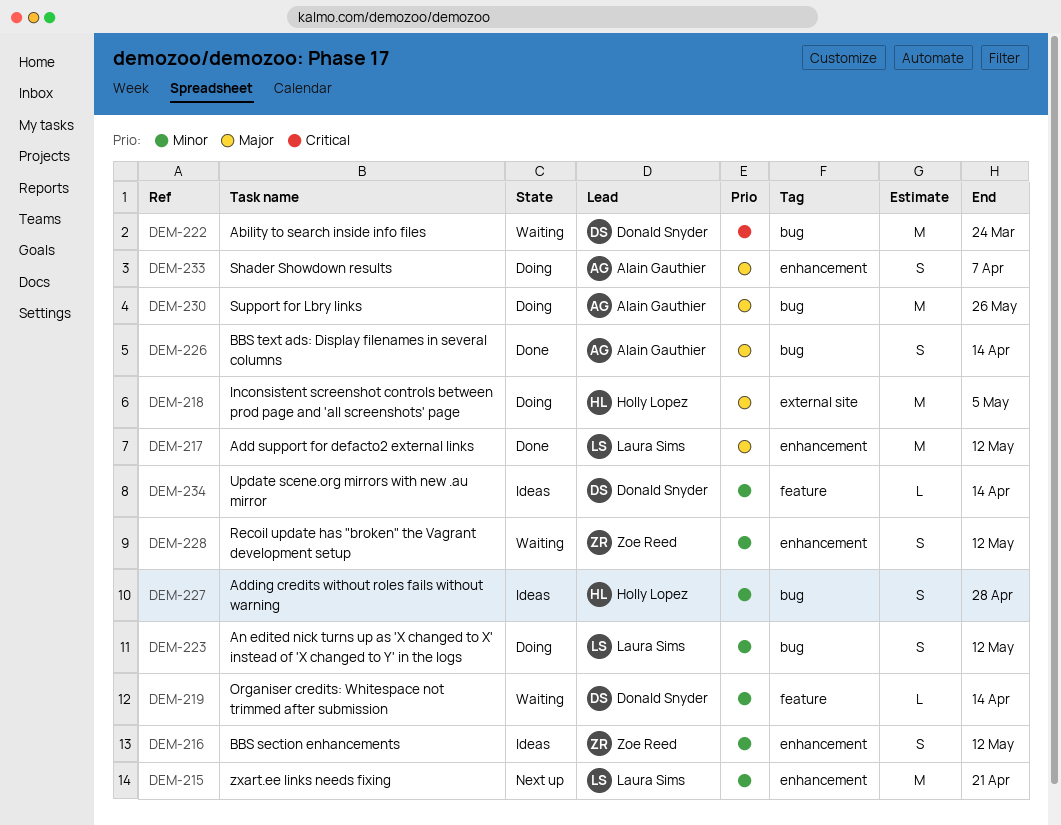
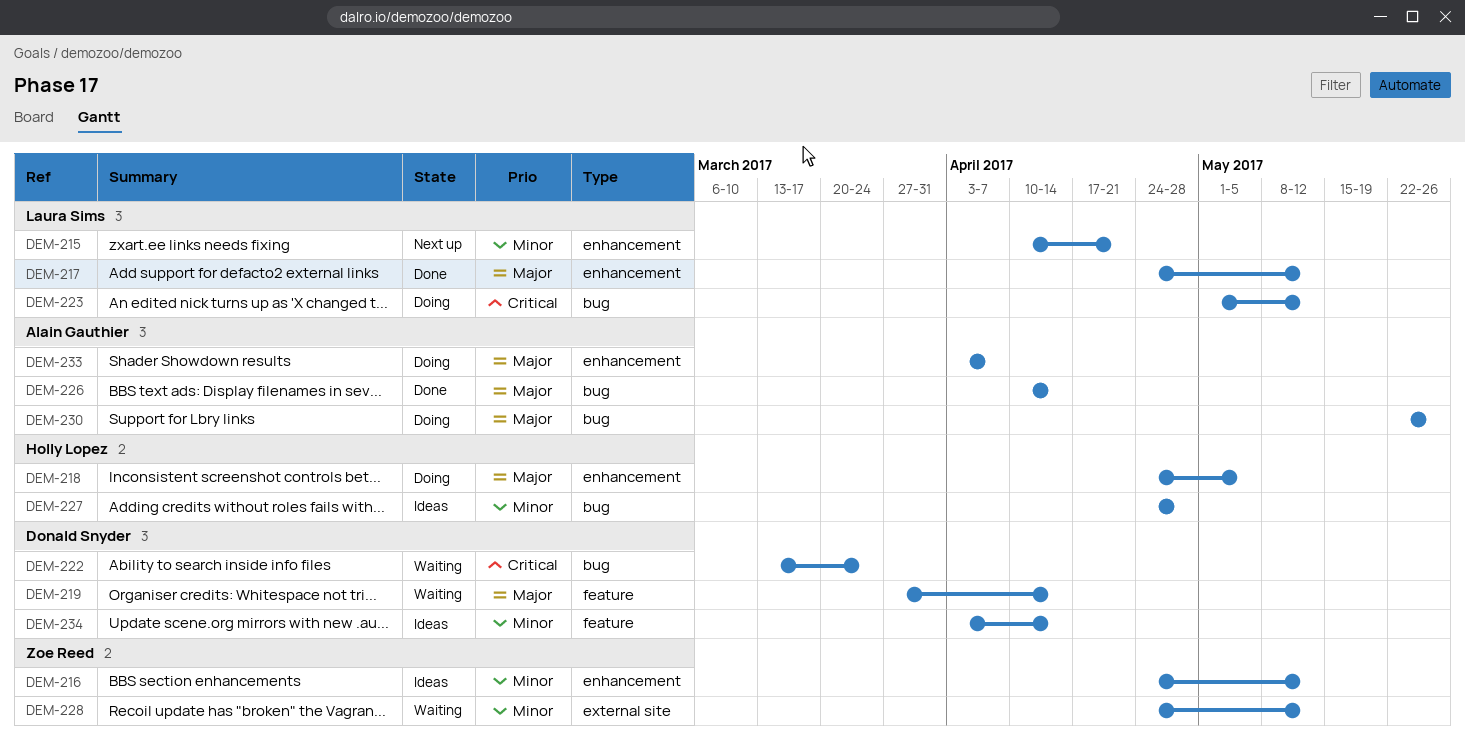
DEM-218, label: external site -> enhancement
DEM-219, priority: Minor -> Major
DEM-223, priority: Minor -> Critical
DEM-228, label: enhancement -> external site

